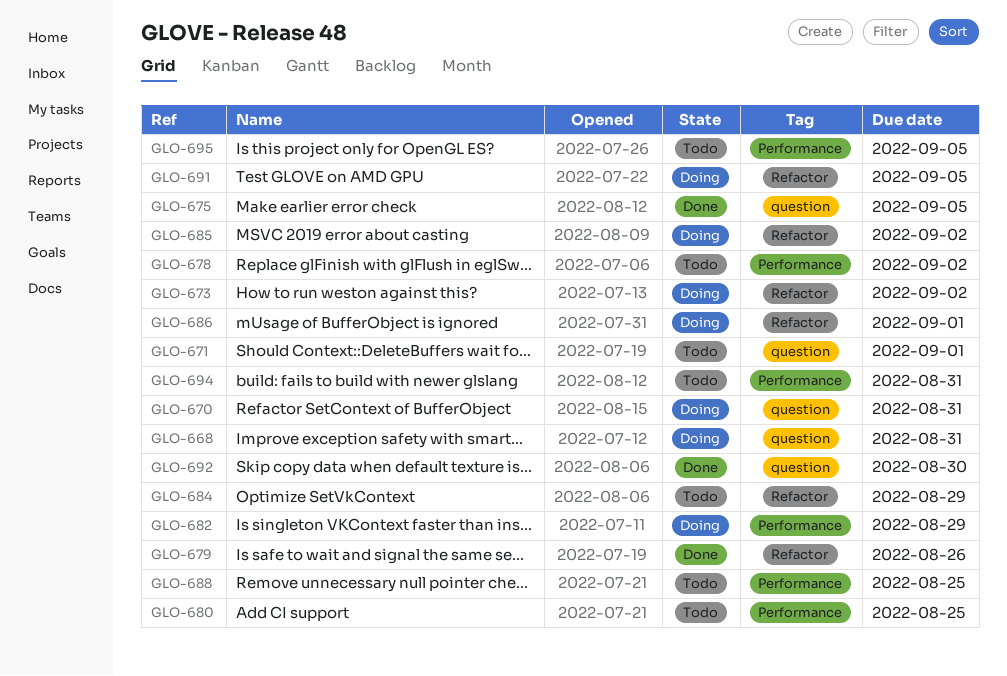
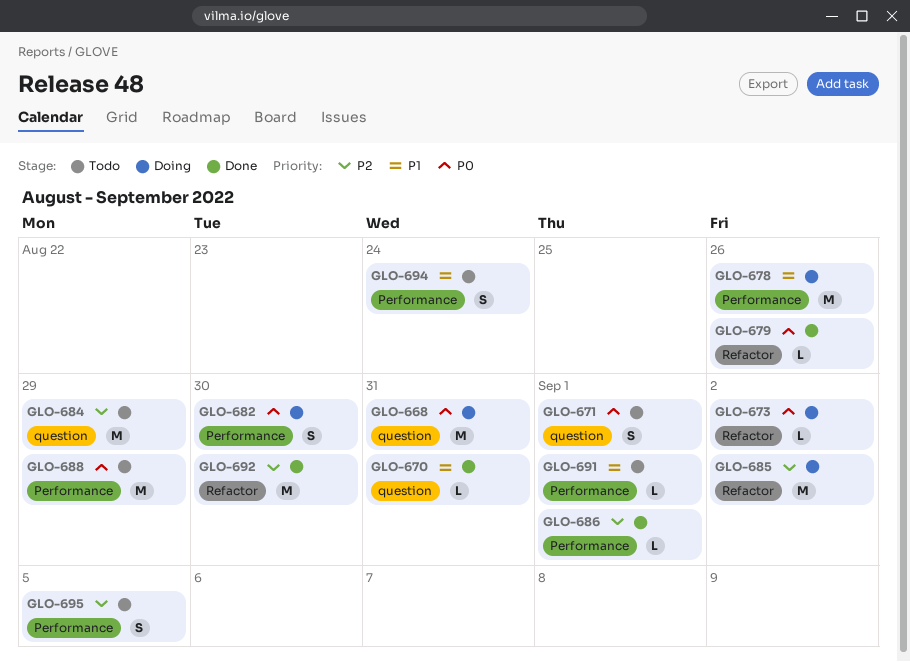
GLO-670, status: Doing -> Done
GLO-675: present -> none
GLO-678, status: Todo -> Doing
GLO-678, due: Sep 2 -> Aug 26
GLO-680: present -> none
GLO-682, due: Aug 29 -> Aug 30
GLO-684, label: Refactor -> question
GLO-686, status: Doing -> Done
GLO-686, label: Refactor -> Performance
GLO-688, due: Aug 25 -> Aug 29
GLO-691, status: Doing -> Todo
GLO-691, label: Refactor -> Performance
GLO-691, due: Sep 5 -> Sep 1
GLO-692, label: question -> Refactor
GLO-694, due: Aug 31 -> Aug 24

